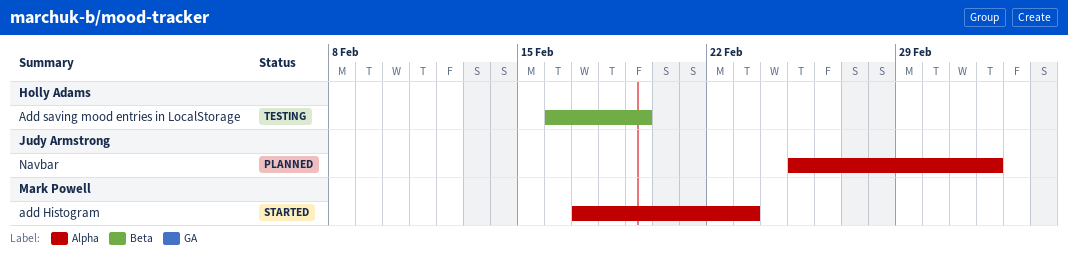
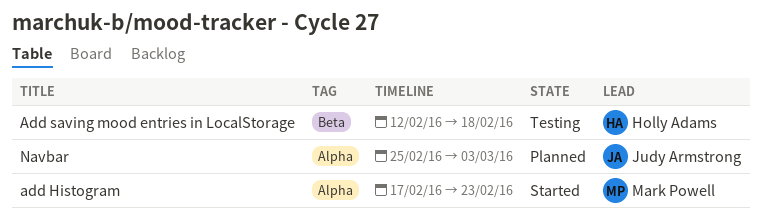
Add saving mood entries in LocalStorage, start: Feb 16 -> Feb 12
Add saving mood entries in LocalStorage, due: Feb 19 -> Feb 18

